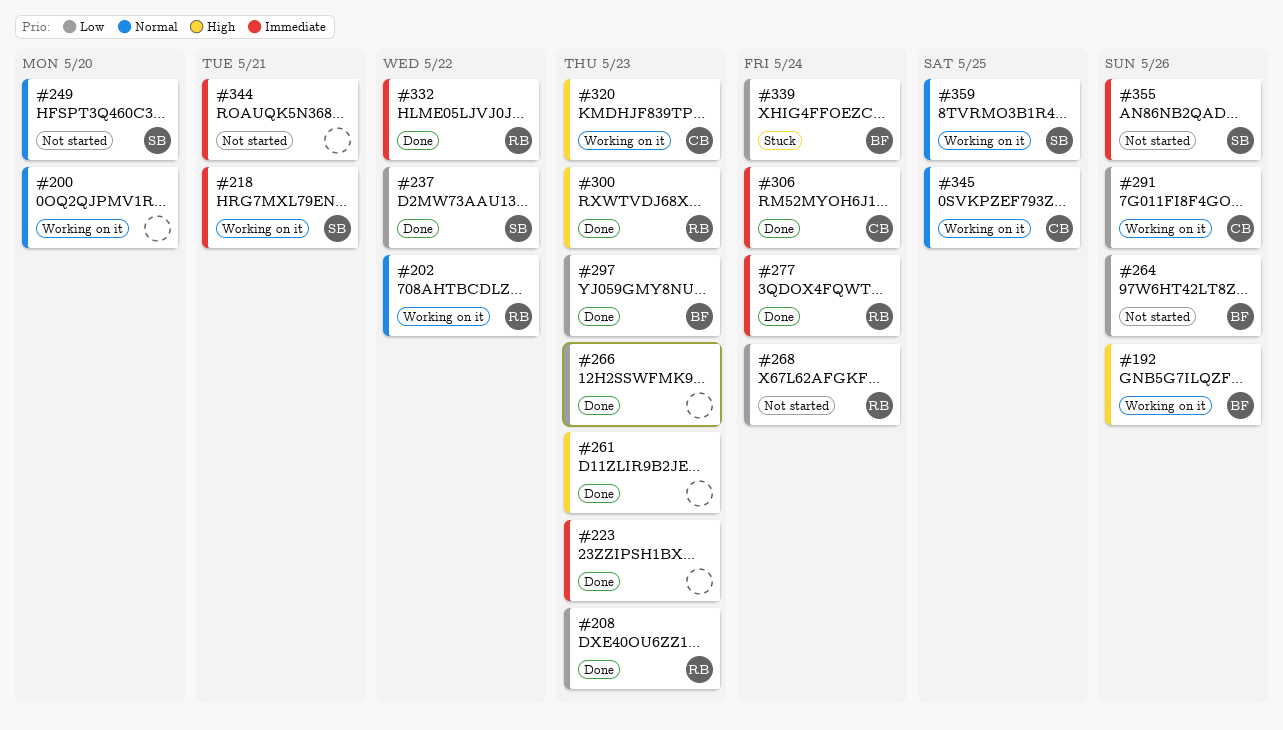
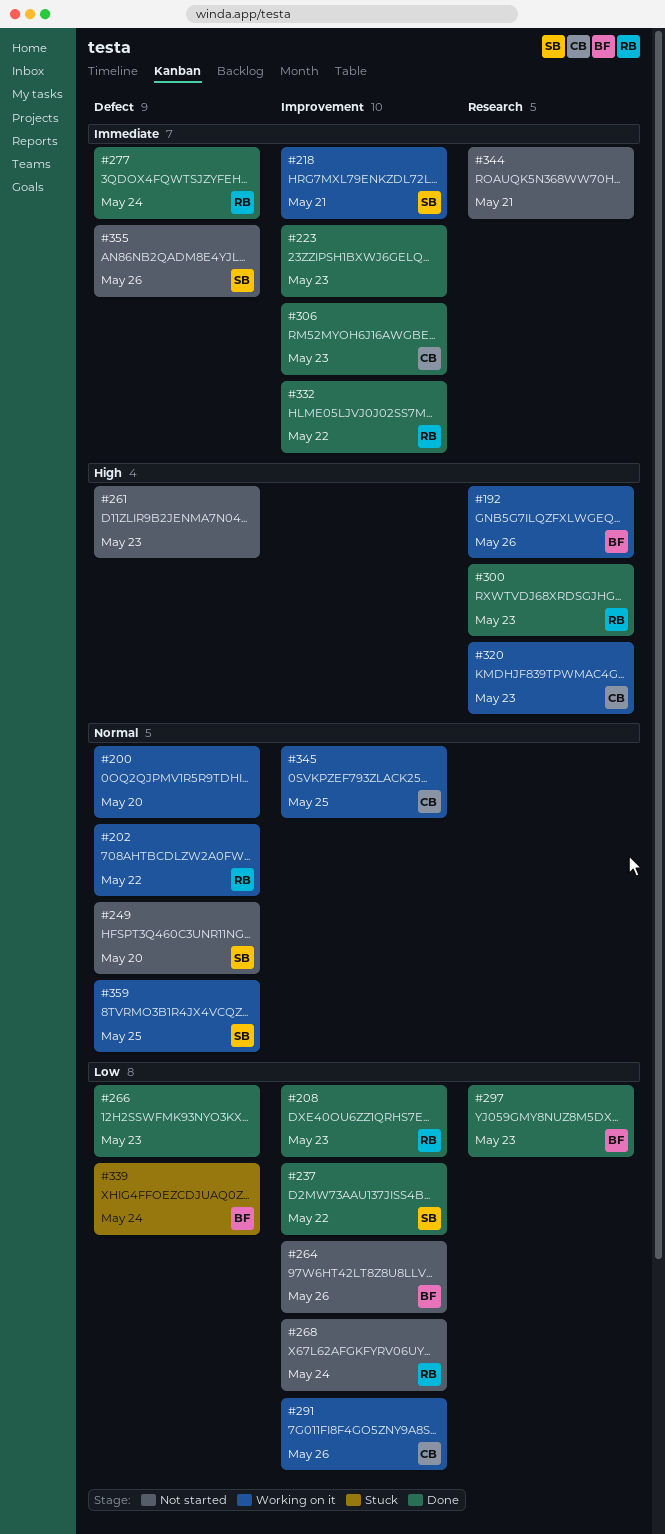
#261, status: Done -> Not started
#306, due: May 24 -> May 23

